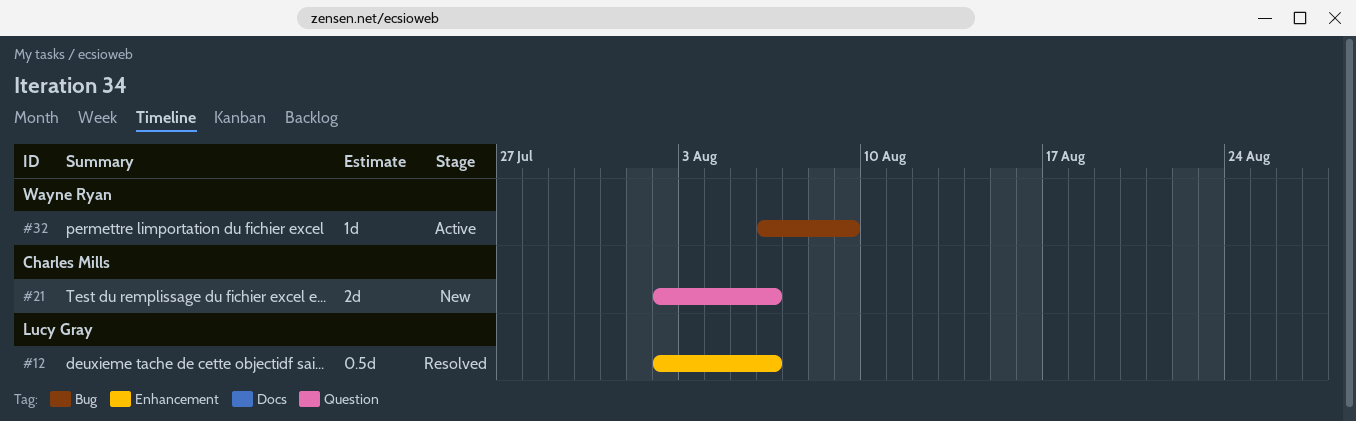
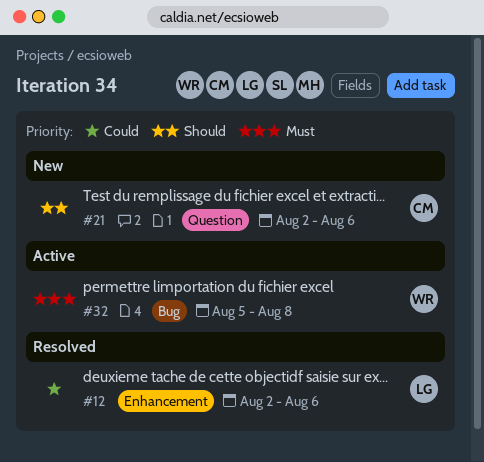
#32, start: Aug 6 -> Aug 5
#32, due: Aug 9 -> Aug 8

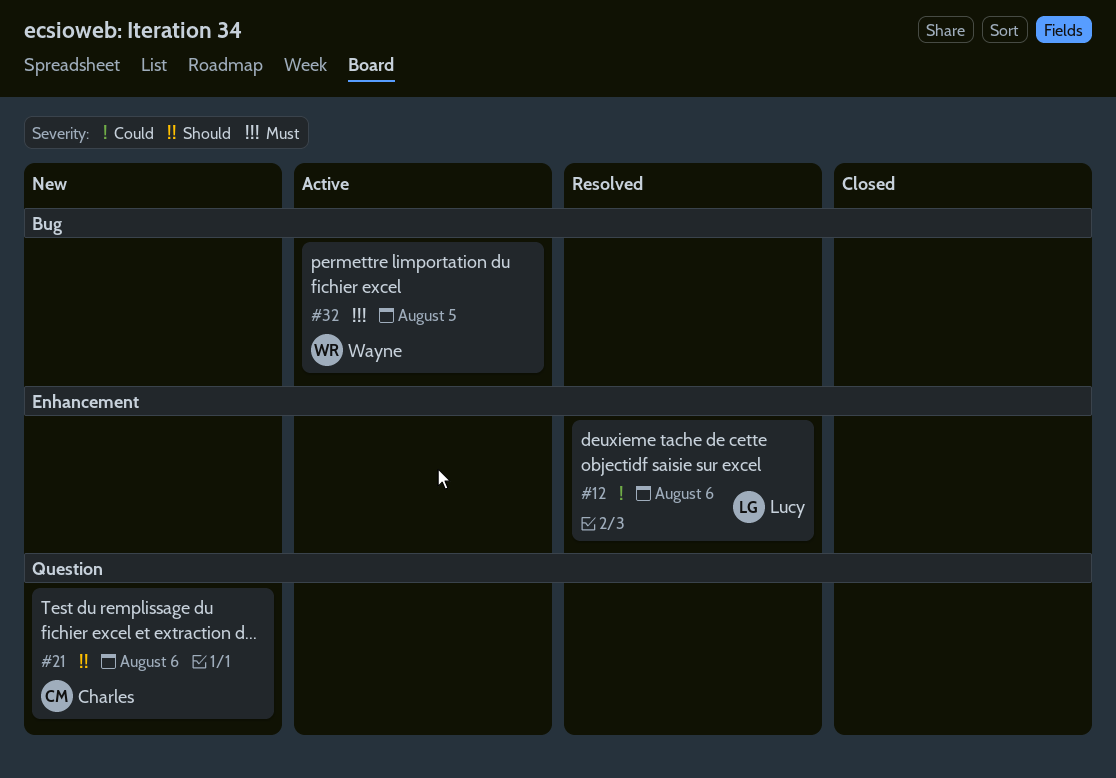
#32, due: Aug 8 -> Aug 5

